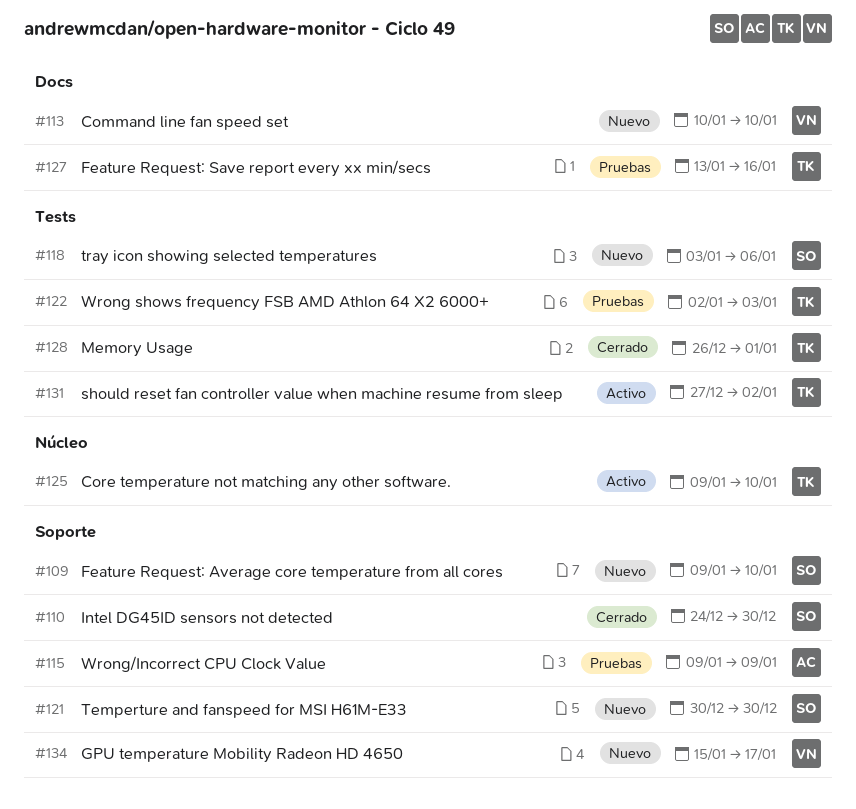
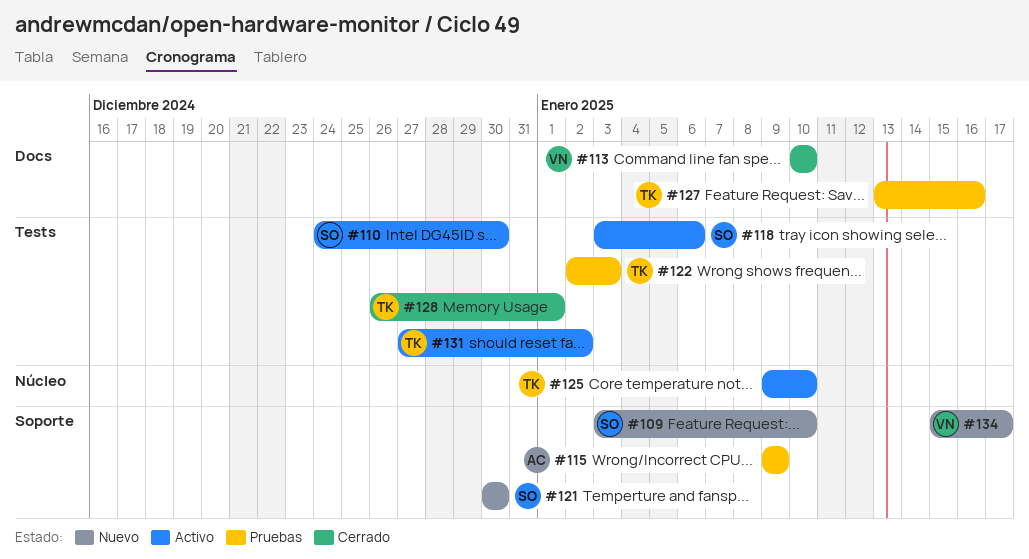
#109, start: Jan 9 -> Jan 3
#110, status: Cerrado -> Activo
#110, label: Soporte -> Tests
#113, status: Nuevo -> Cerrado
#118, status: Nuevo -> Activo

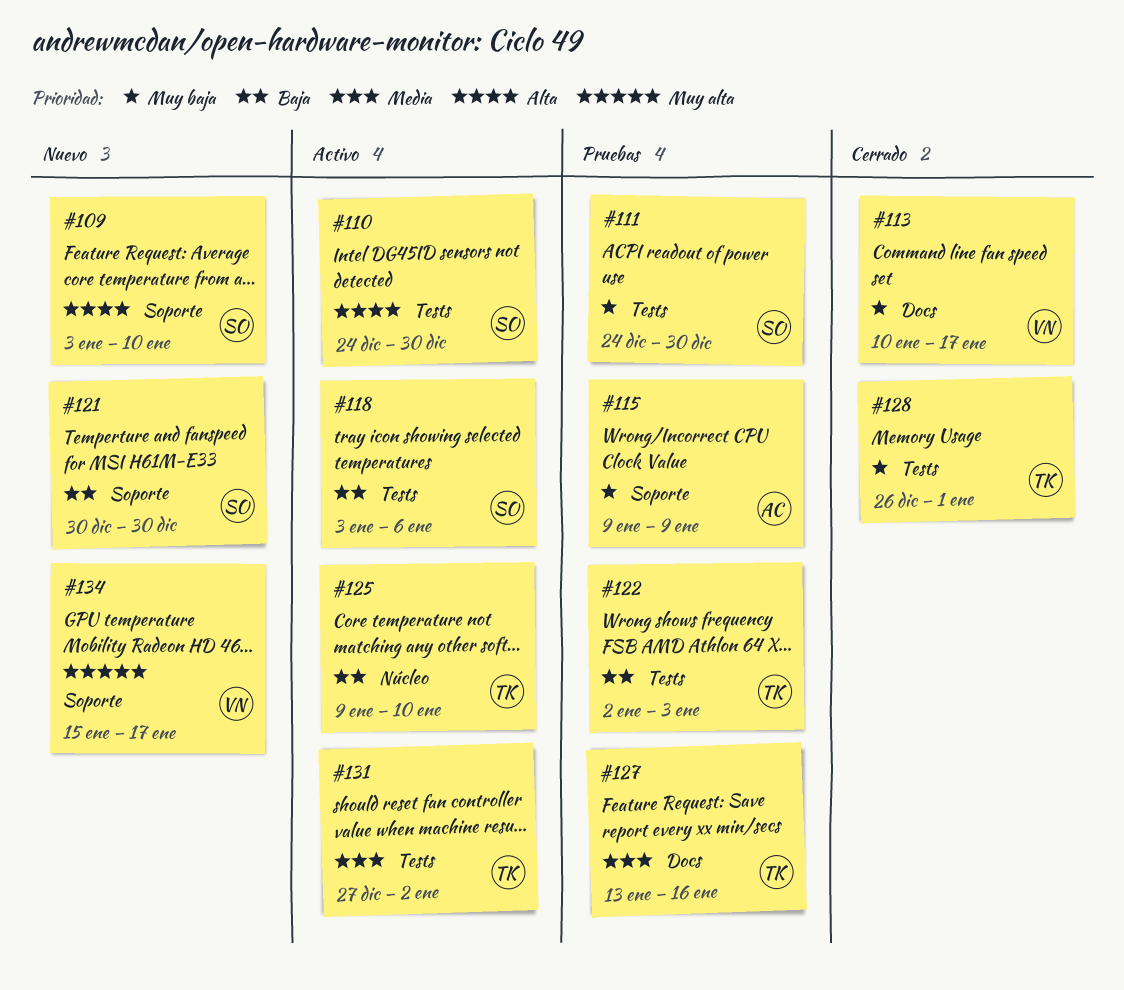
#111: none -> present
#113, due: Jan 10 -> Jan 17

